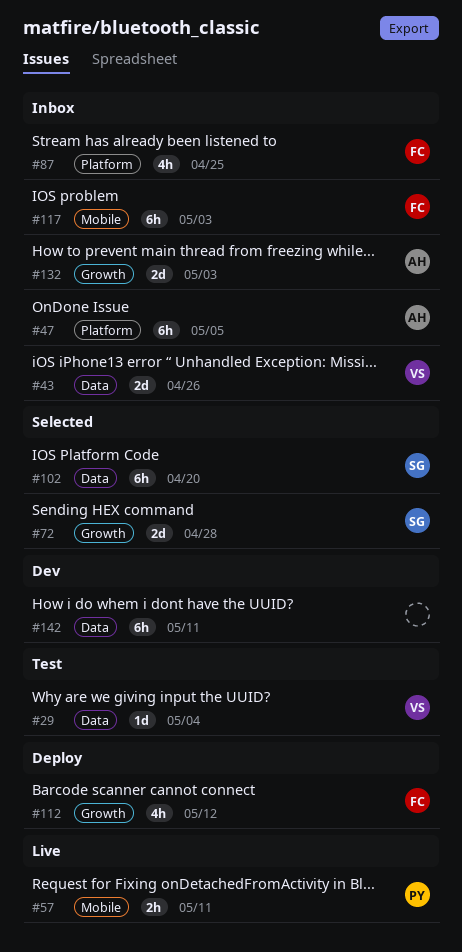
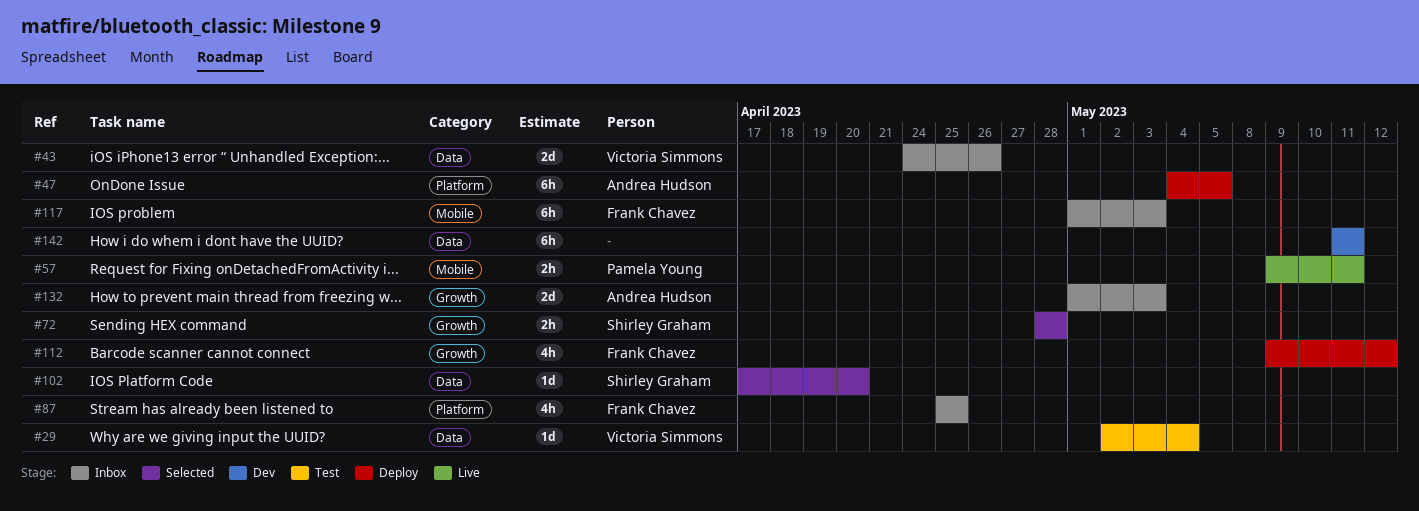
#47, status: Inbox -> Deploy
#72, estimate: 2d -> 2h
#102, estimate: 6h -> 1d

